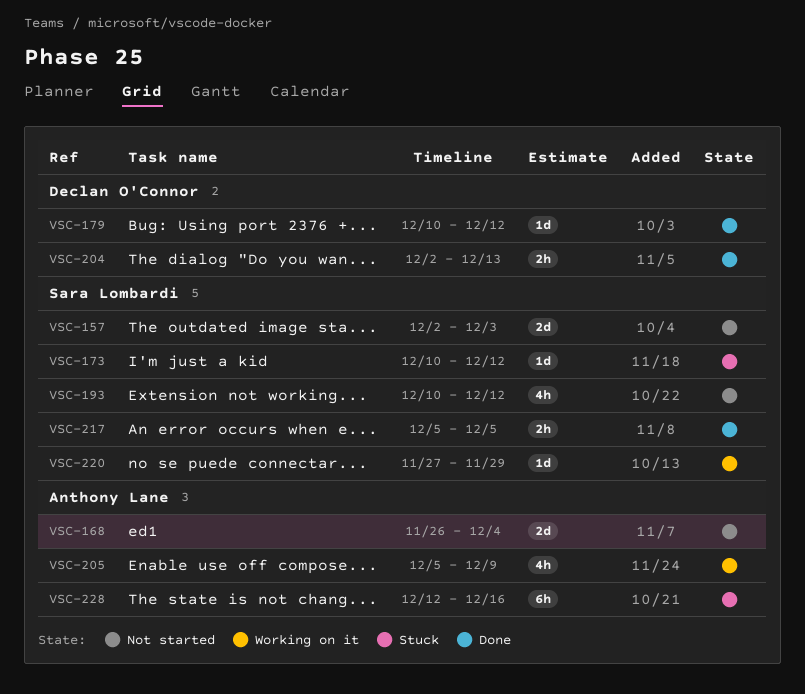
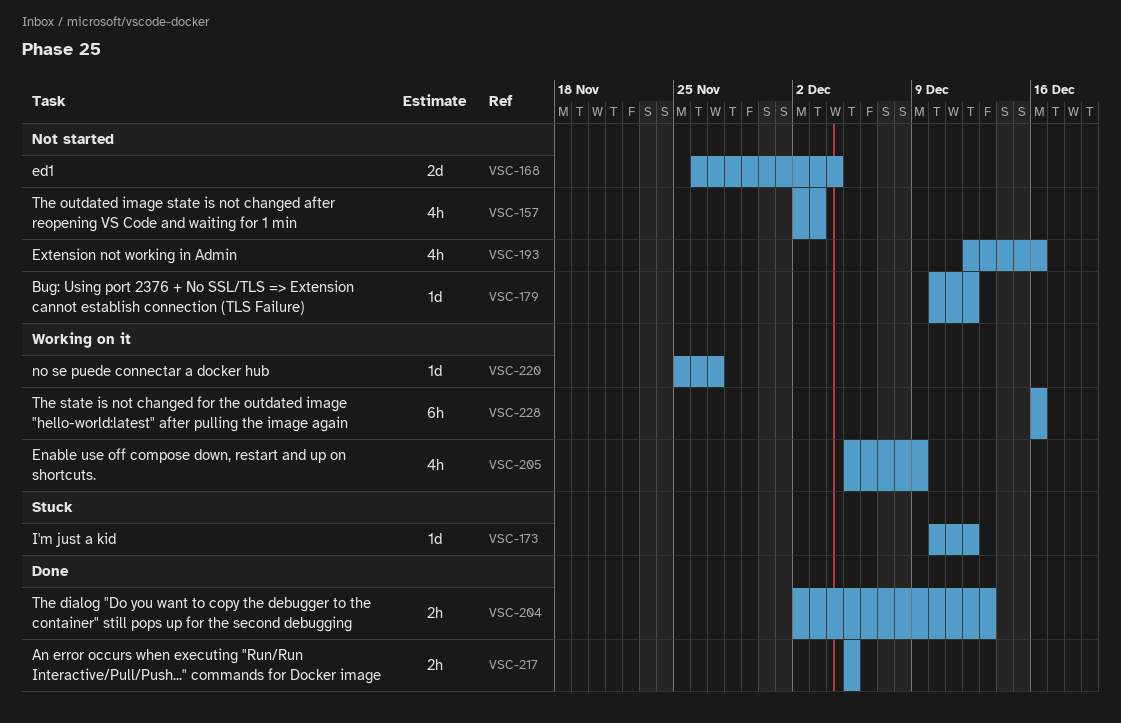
VSC-157, estimate: 2d -> 4h
VSC-179, status: Done -> Not started
VSC-193, start: Dec 10 -> Dec 12
VSC-193, due: Dec 12 -> Dec 16
VSC-220, start: Nov 27 -> Nov 25
VSC-220, due: Nov 29 -> Nov 27
VSC-228, status: Stuck -> Working on it
VSC-228, start: Dec 12 -> Dec 16

